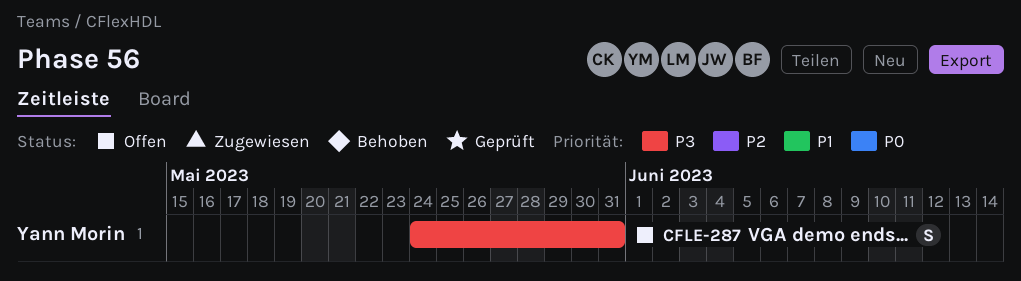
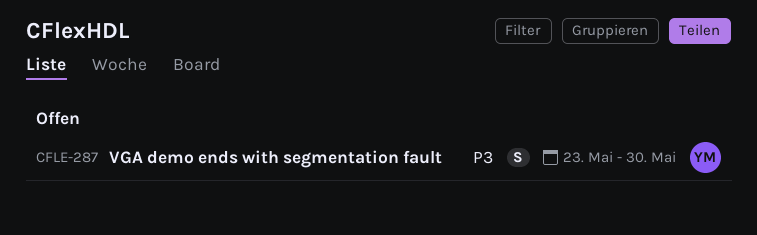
CFLE-287, start: May 24 -> May 23
CFLE-287, due: May 31 -> May 30

